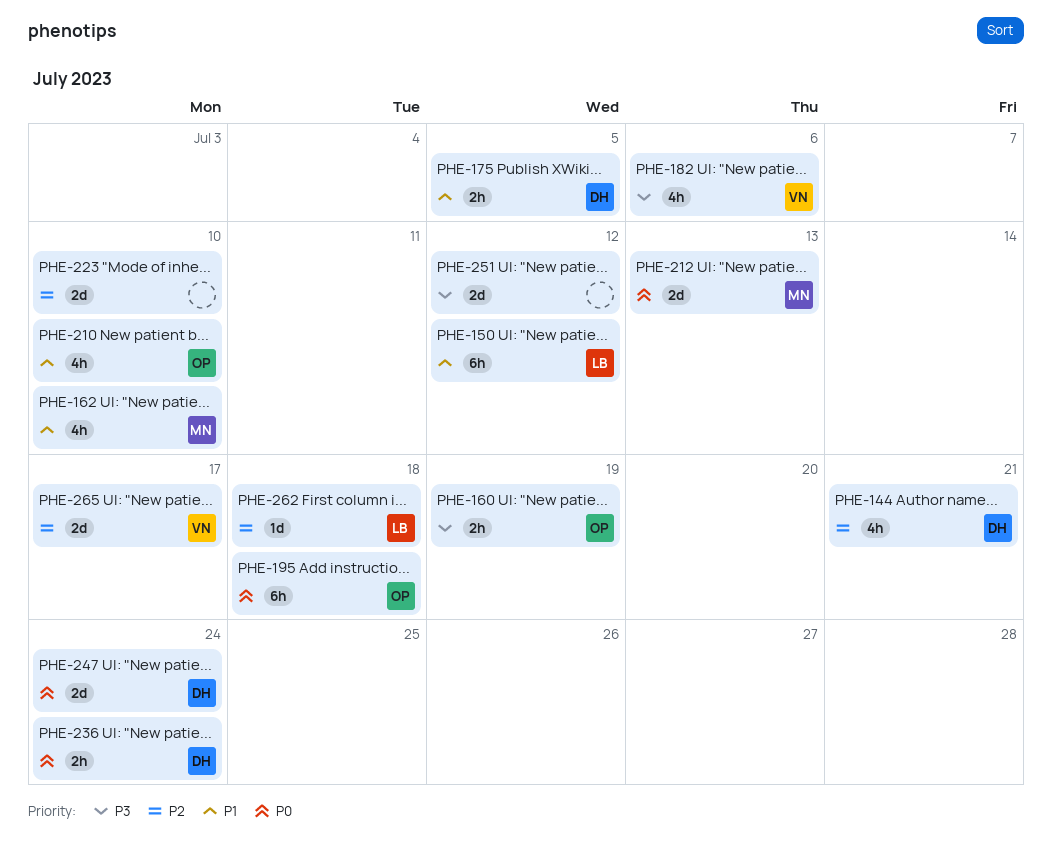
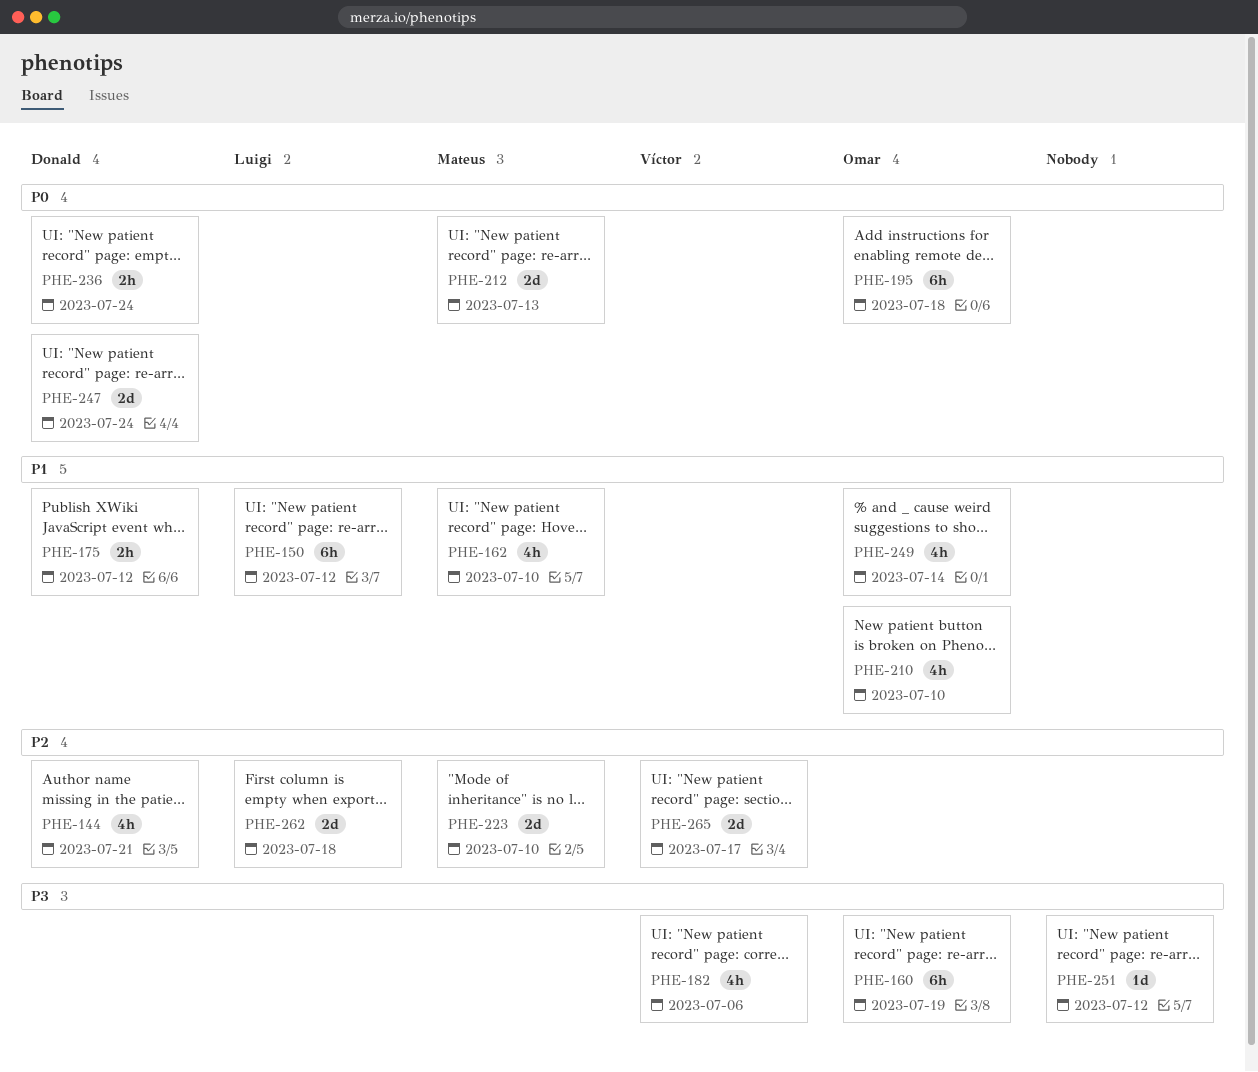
PHE-160, estimate: 2h -> 6h
PHE-175, due: Jul 5 -> Jul 12
PHE-223, owner: none -> Mateus
PHE-249: none -> present
PHE-251, estimate: 2d -> 1d
PHE-262, estimate: 1d -> 2d

